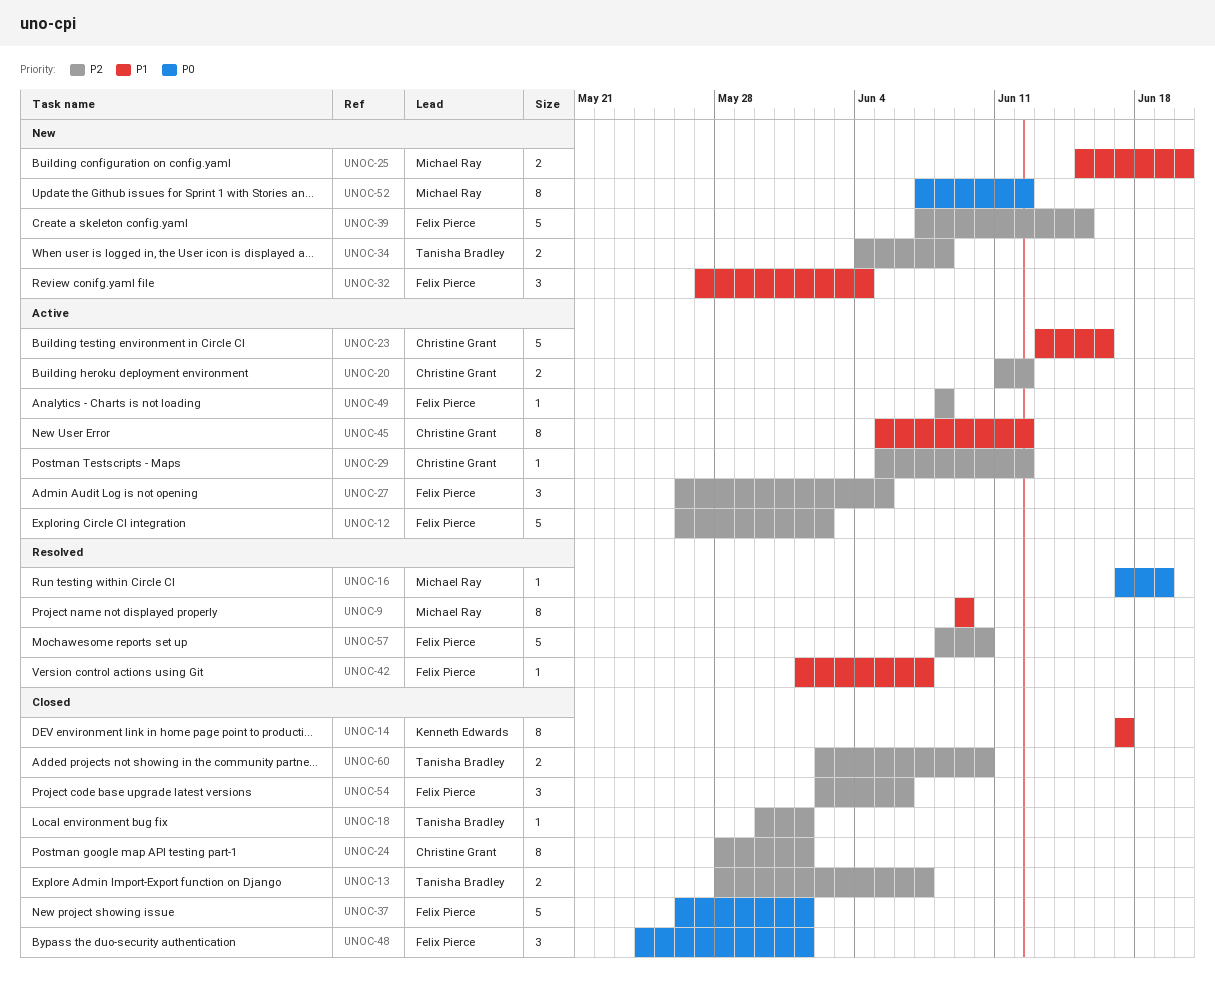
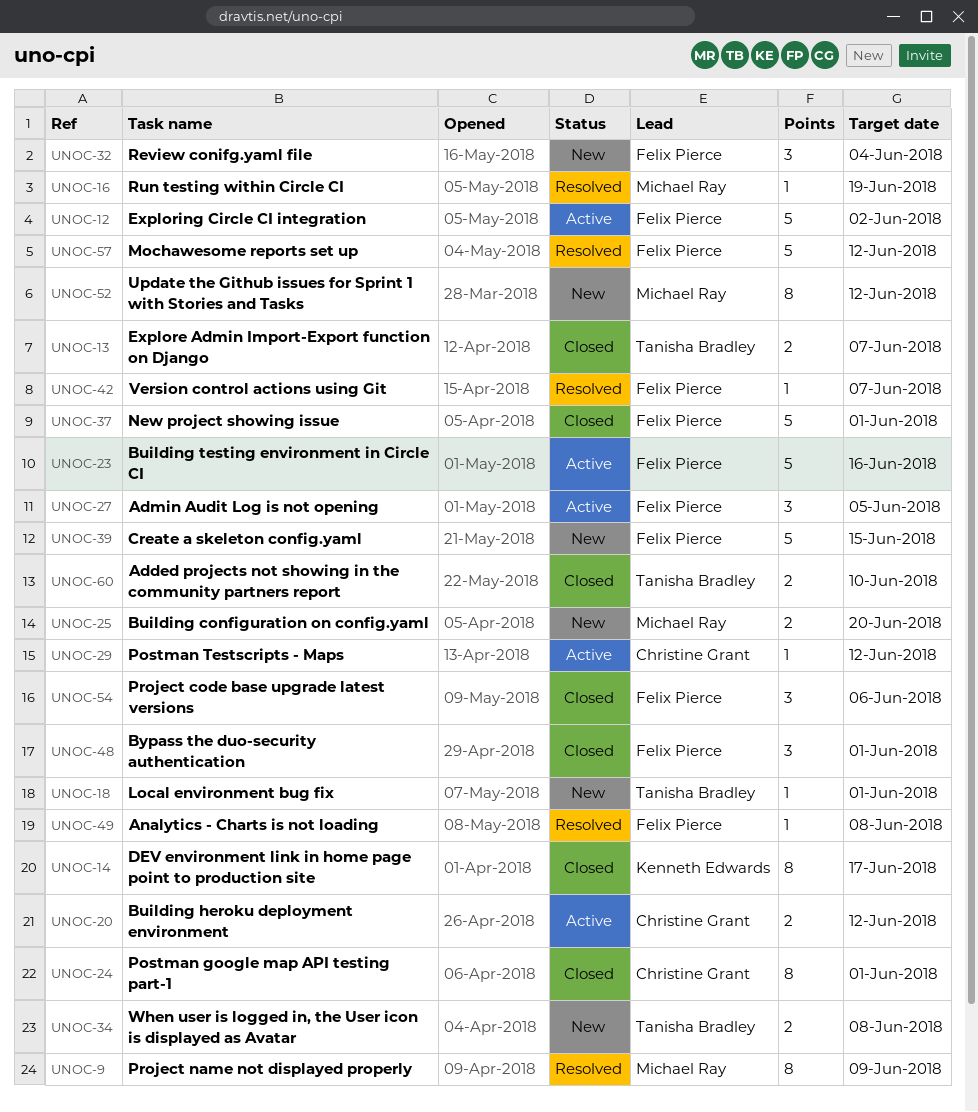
UNOC-18, status: Closed -> New
UNOC-23, owner: Christine Grant -> Felix Pierce
UNOC-45: present -> none
UNOC-49, status: Active -> Resolved
UNOC-57, due: Jun 10 -> Jun 12

